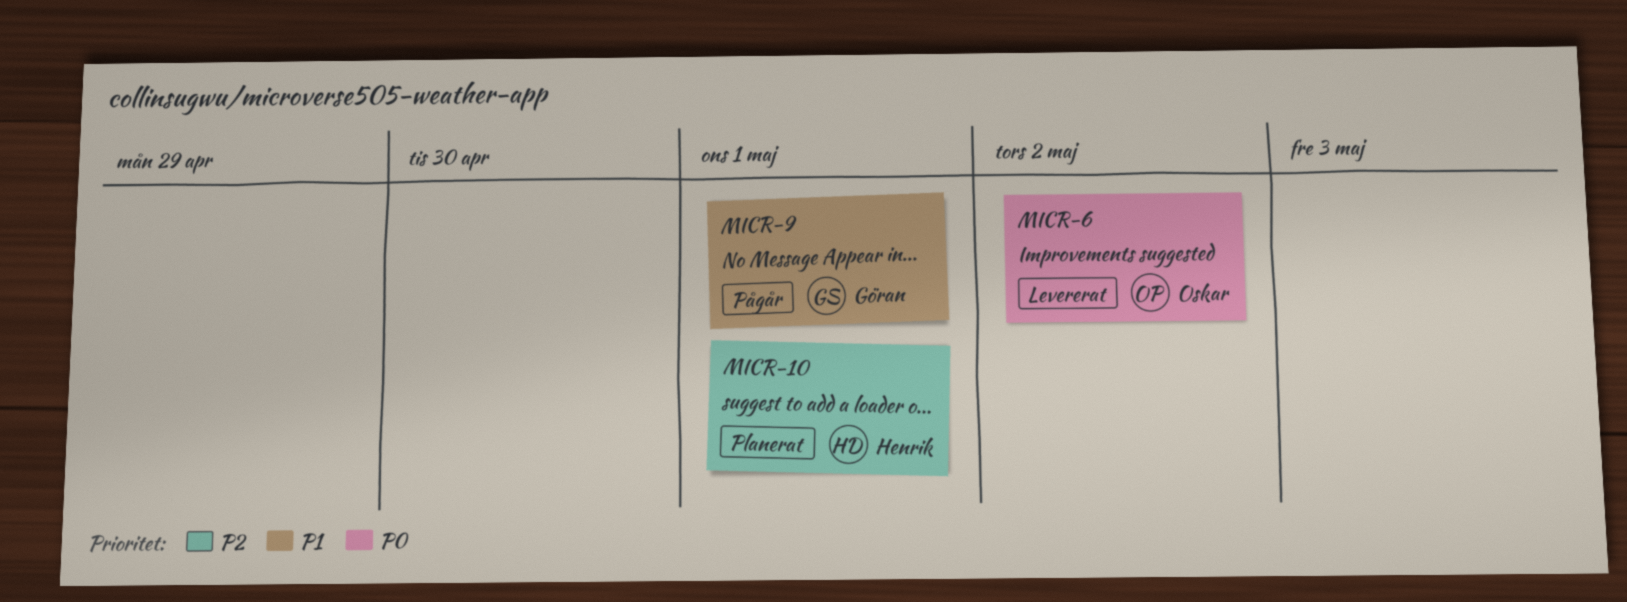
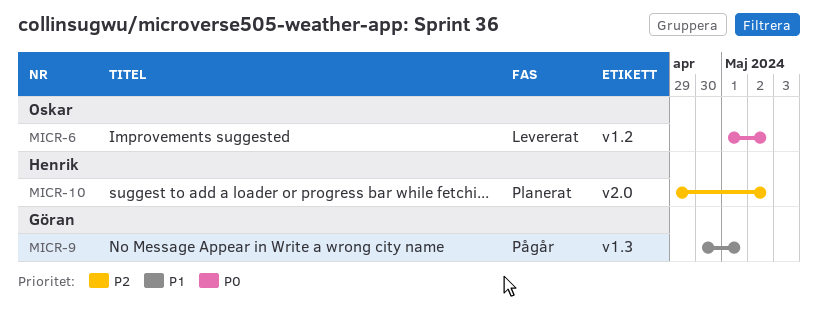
MICR-10, due: May 1 -> May 2

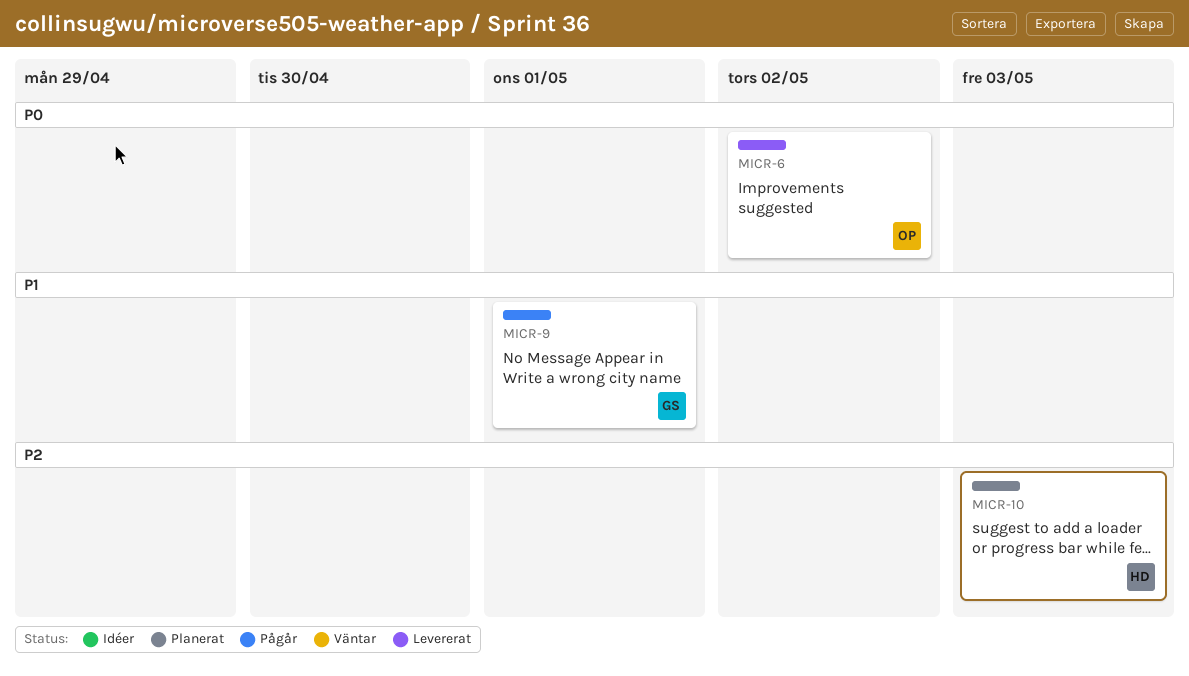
MICR-10, due: May 2 -> May 3

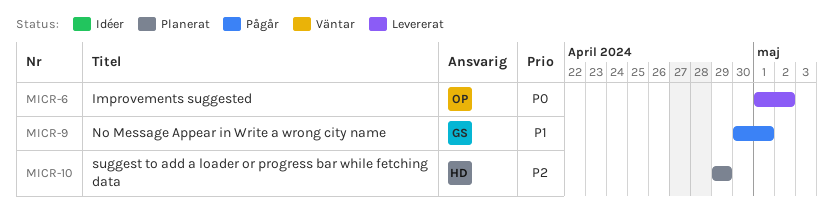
MICR-10, due: May 3 -> Apr 29

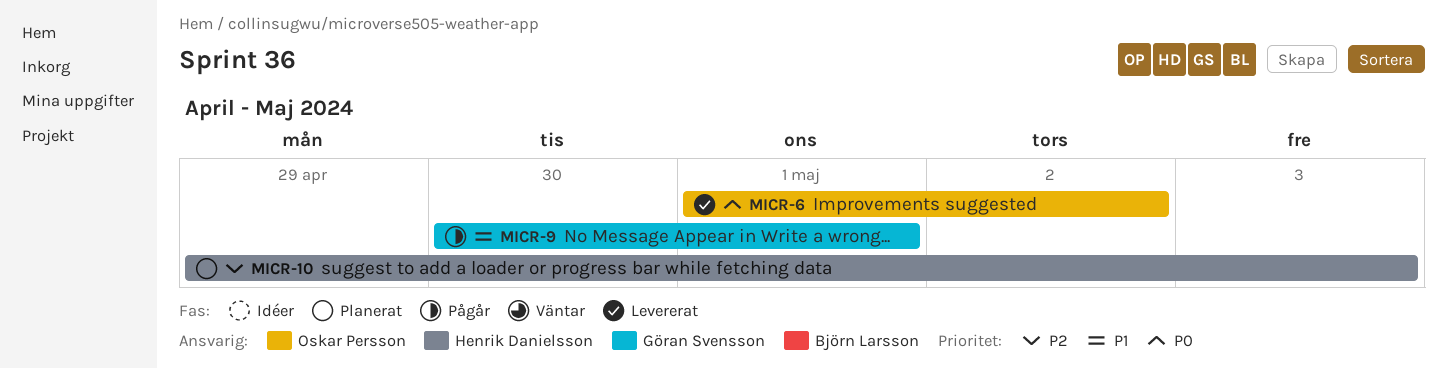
MICR-10, due: Apr 29 -> May 3

